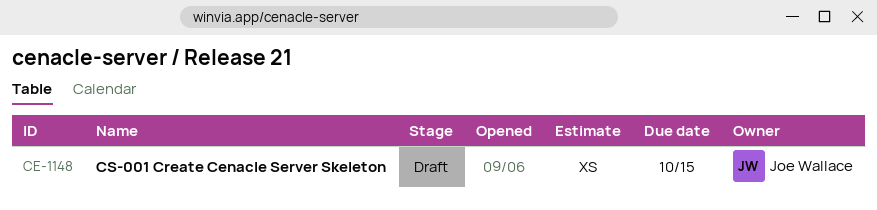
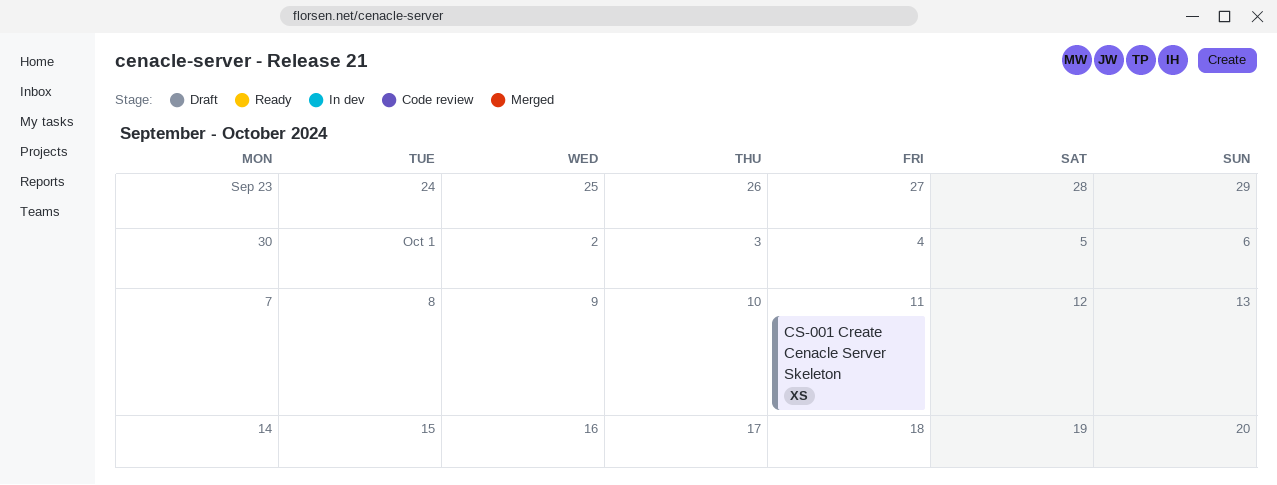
CS-001 Create Cenacle Server Skeleton, due: Oct 15 -> Oct 11

